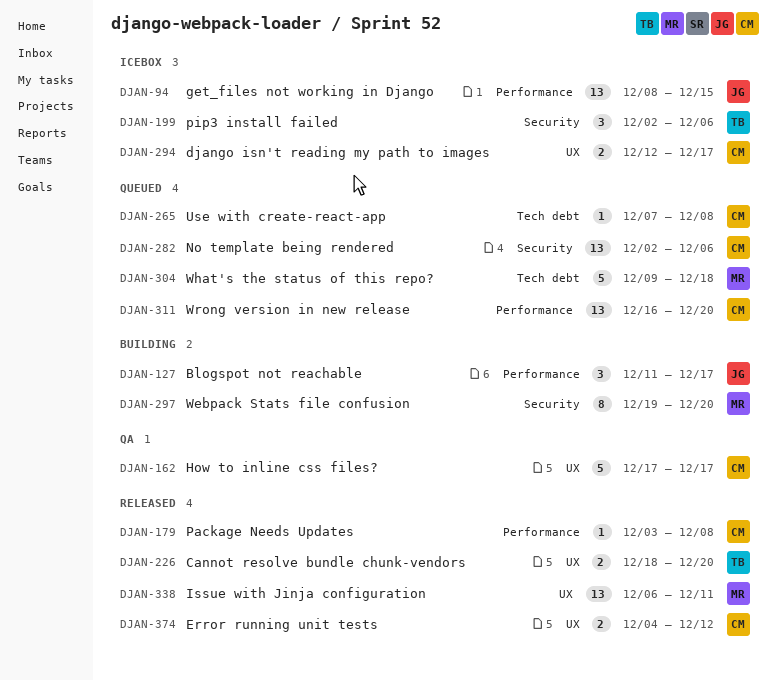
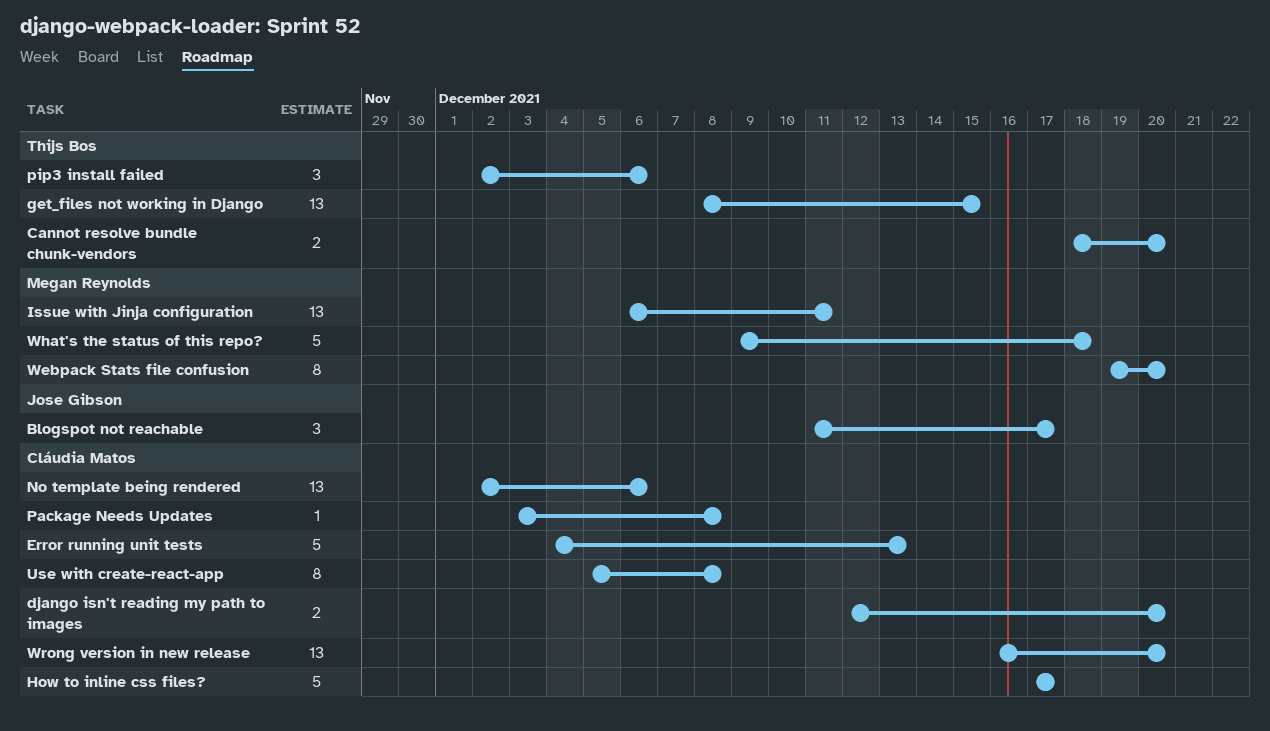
django isn't reading my path to images, due: Dec 17 -> Dec 20
Error running unit tests, estimate: 2 -> 5
Error running unit tests, due: Dec 12 -> Dec 13
get_files not working in Django, owner: Jose Gibson -> Thijs Bos
Use with create-react-app, estimate: 1 -> 8
Use with create-react-app, start: Dec 7 -> Dec 5

